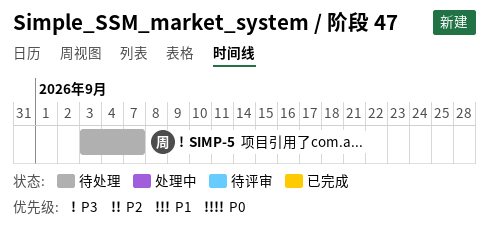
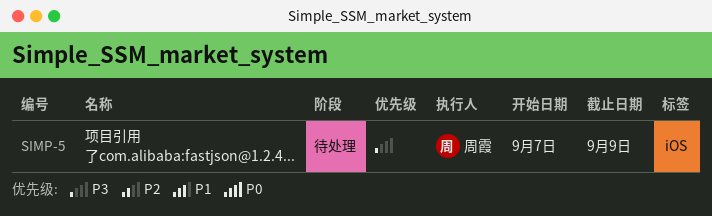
SIMP-5, start: Sep 3 -> Sep 7
SIMP-5, due: Sep 7 -> Sep 9

